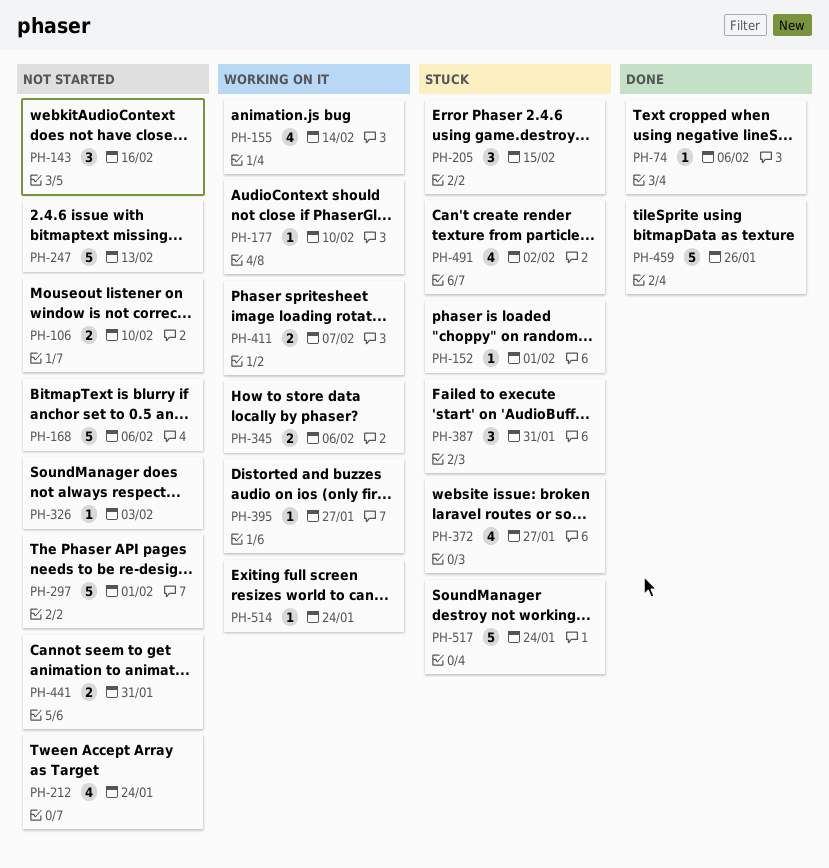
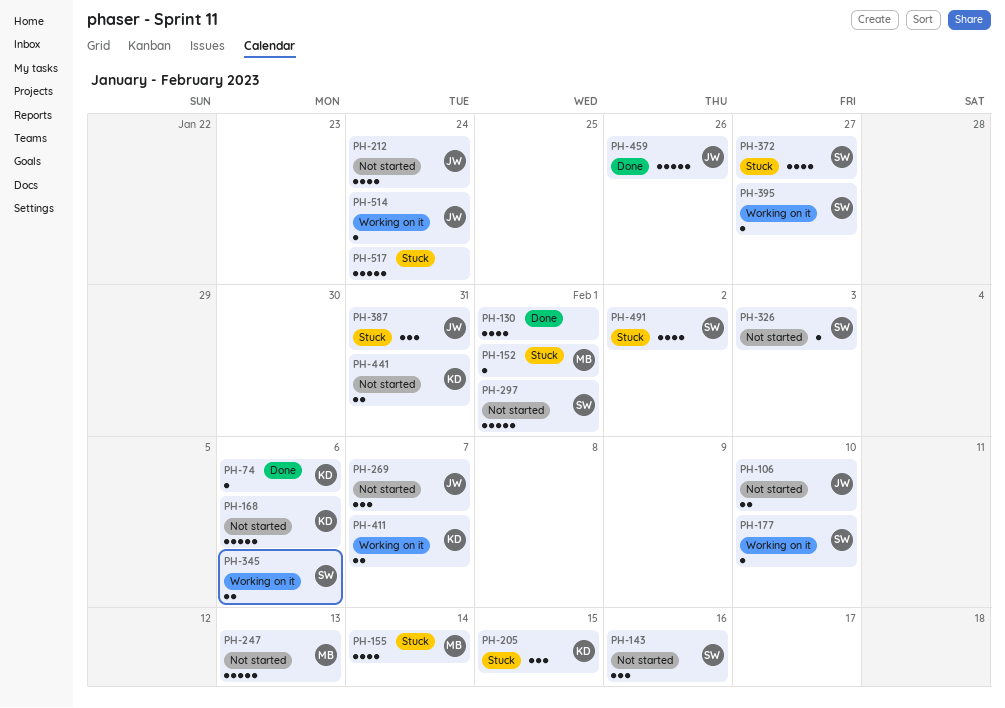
PH-130: none -> present
PH-155, status: Working on it -> Stuck
PH-269: none -> present

